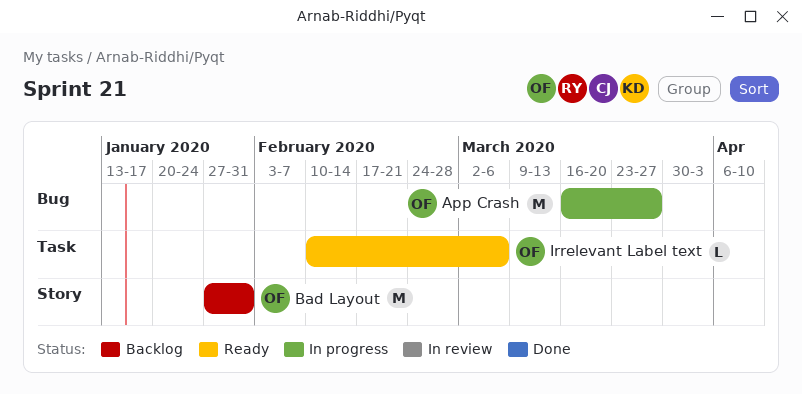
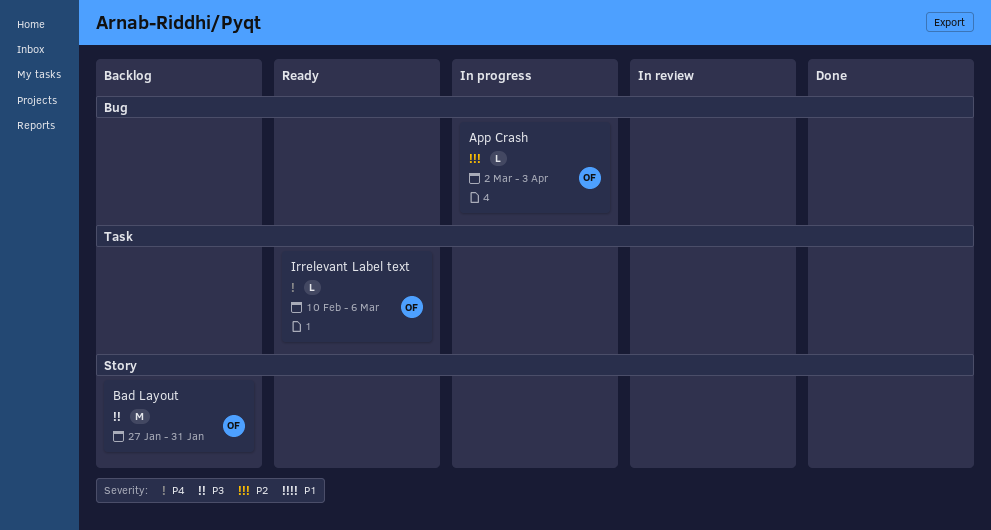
App Crash, estimate: M -> L
App Crash, start: Mar 16 -> Mar 2
App Crash, due: Mar 27 -> Apr 3

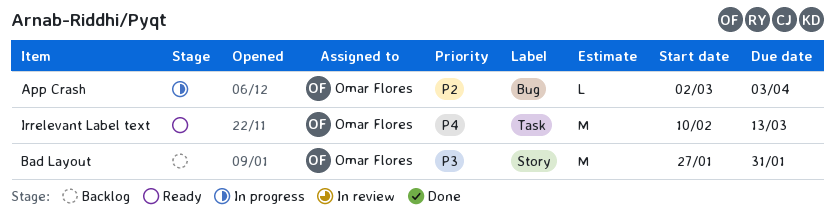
Irrelevant Label text, estimate: L -> M
Irrelevant Label text, due: Mar 6 -> Mar 13

